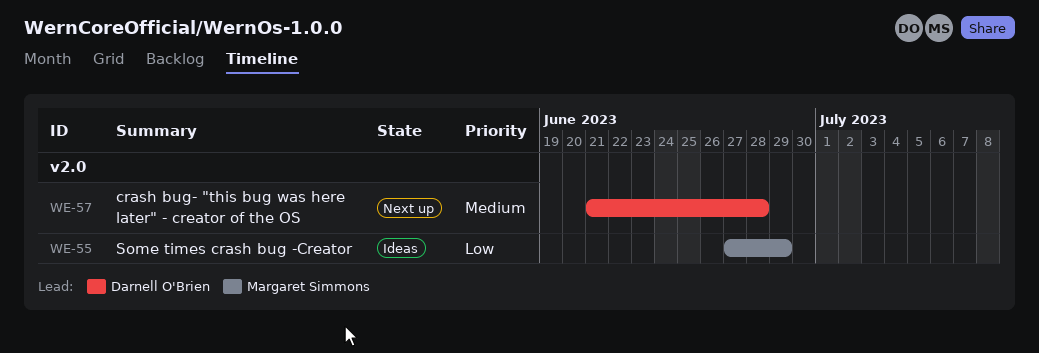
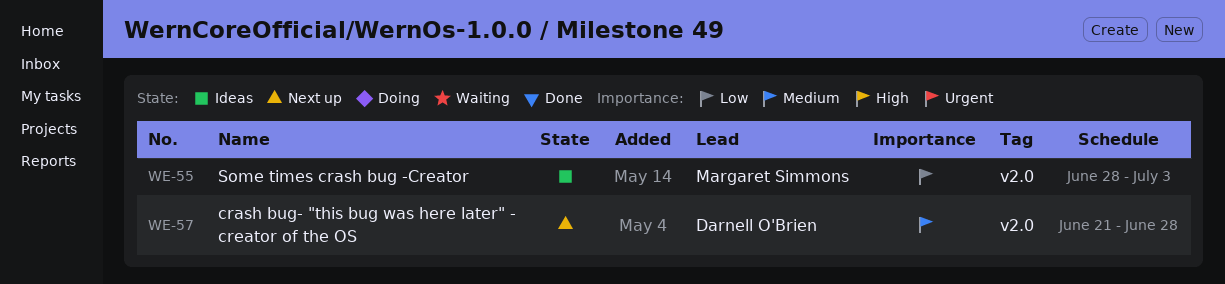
WE-55, start: Jun 27 -> Jun 28
WE-55, due: Jun 29 -> Jul 3

